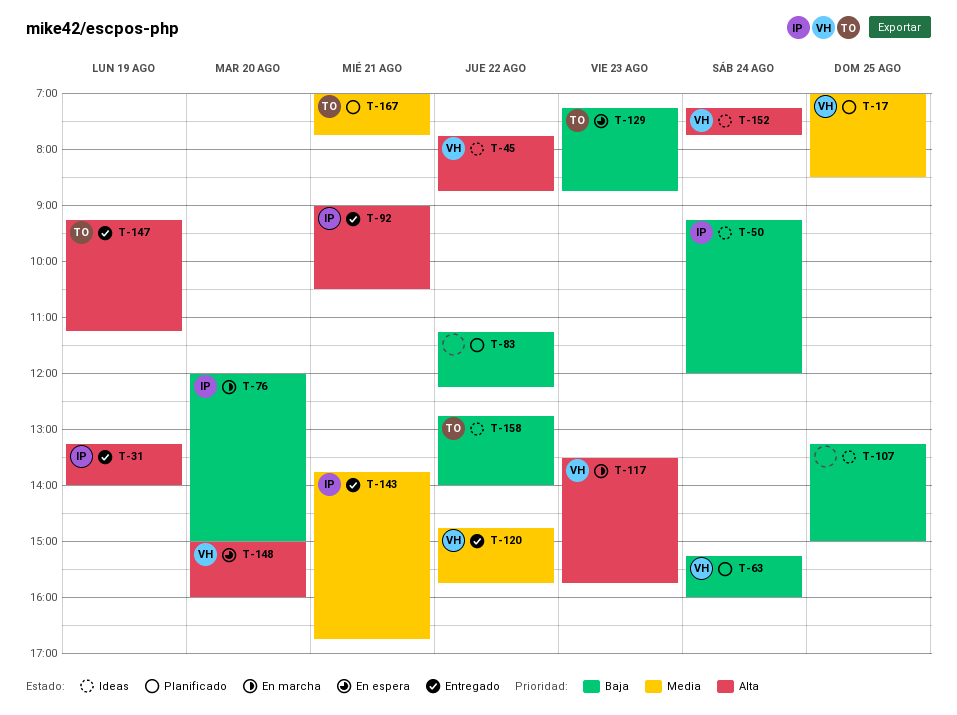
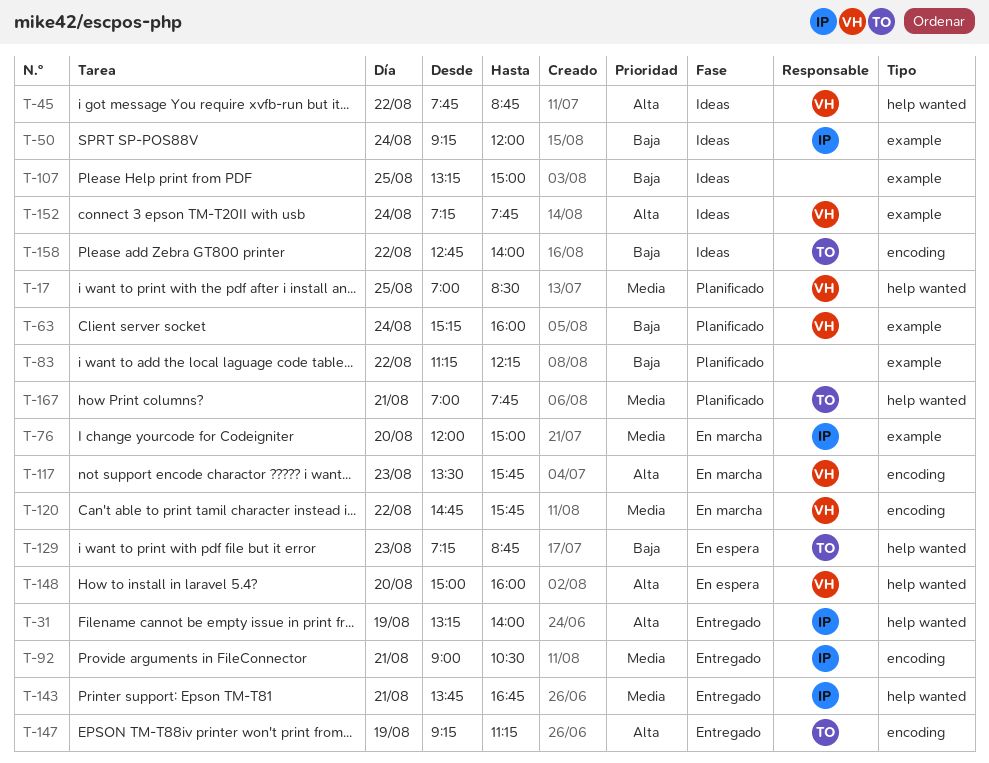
T-76, priority: Baja -> Media
T-92, priority: Alta -> Media
T-120, status: Entregado -> En marcha

